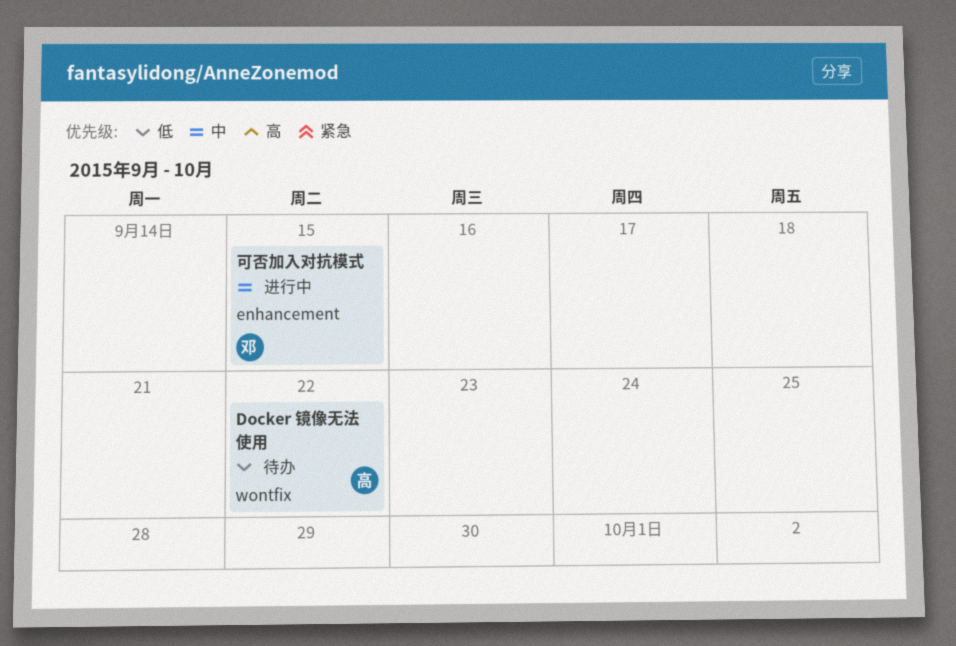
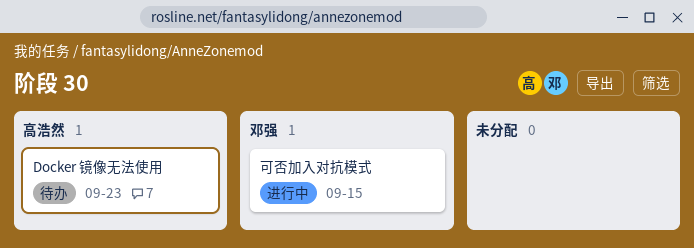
Docker 镜像无法使用, due: Sep 22 -> Sep 23

